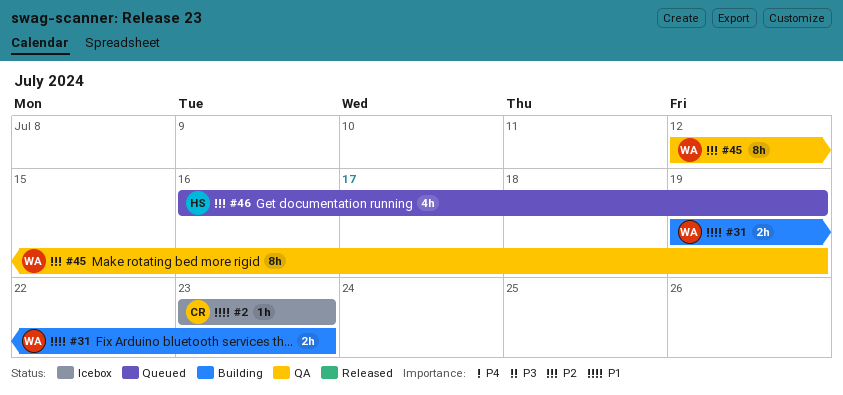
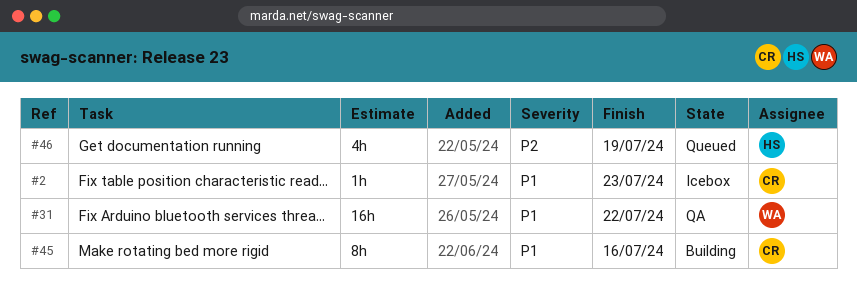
#31, status: Building -> QA
#31, estimate: 2h -> 16h
#31, due: Jul 23 -> Jul 22
#45, status: QA -> Building
#45, owner: WA -> CR
#45, priority: P2 -> P1
#45, due: Jul 19 -> Jul 16

